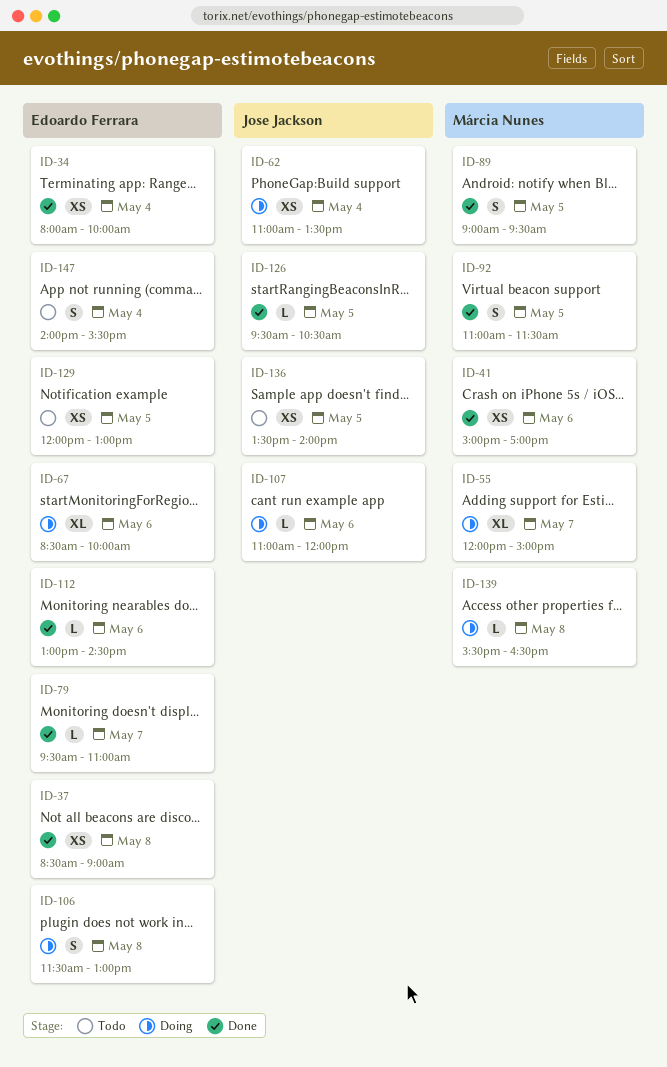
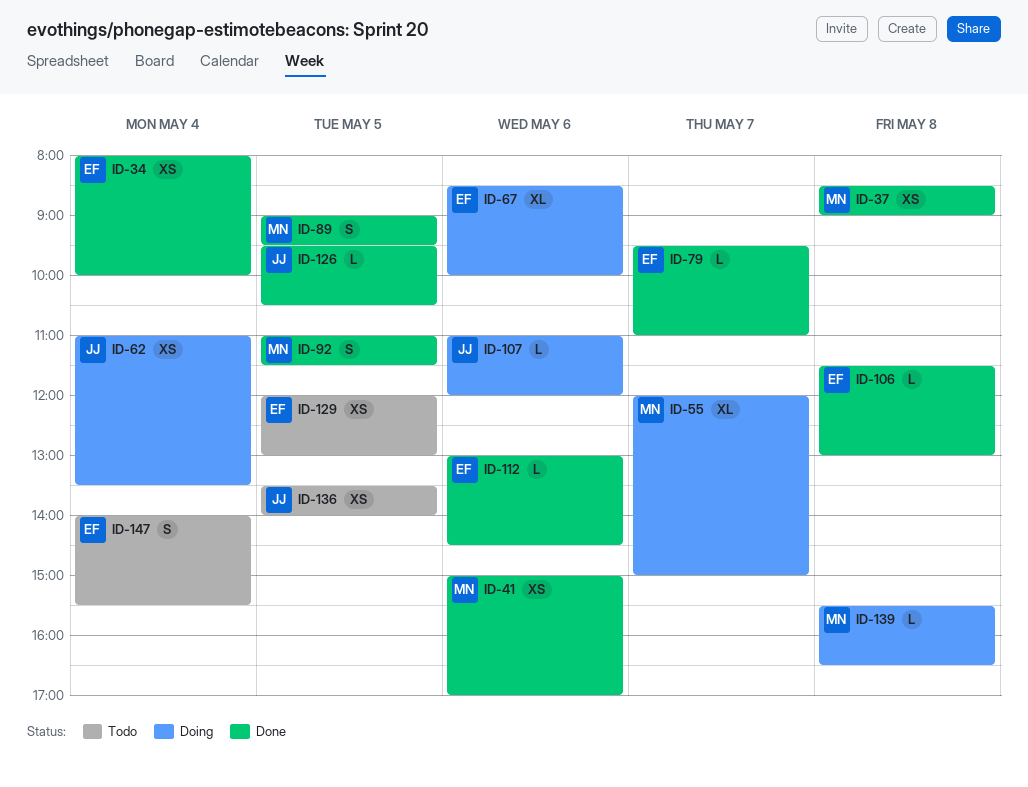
ID-37, owner: Edoardo Ferrara -> Márcia Nunes
ID-106, status: Doing -> Done
ID-106, estimate: S -> L

